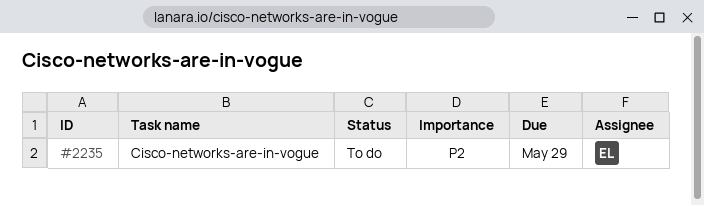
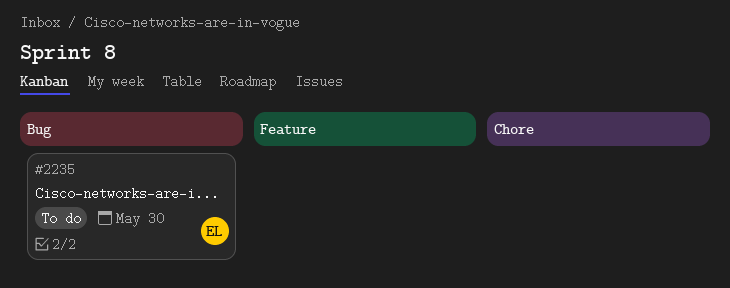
#2235, due: May 29 -> May 30

